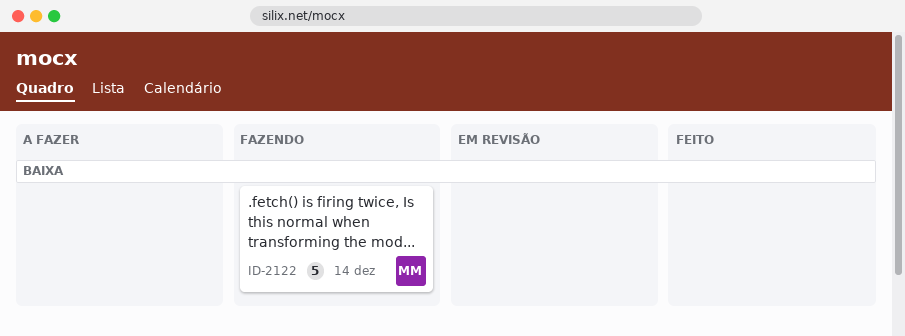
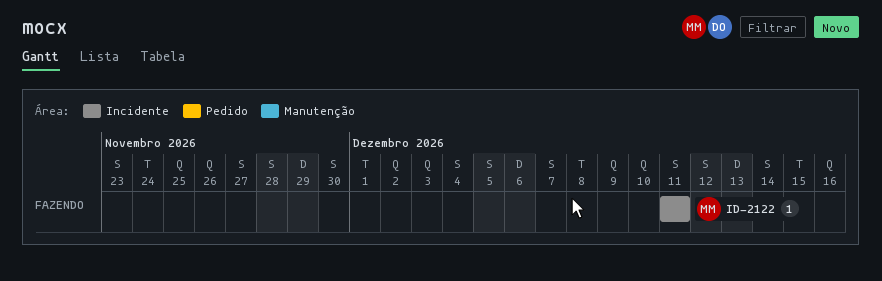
ID-2122, estimate: 5 -> 1
ID-2122, due: Dec 14 -> Dec 11

